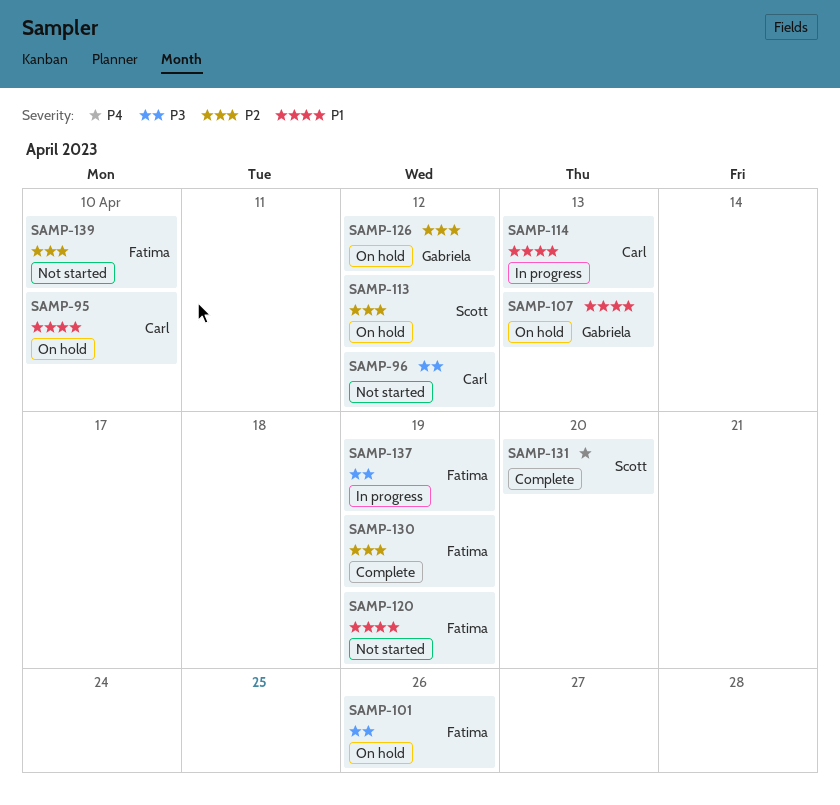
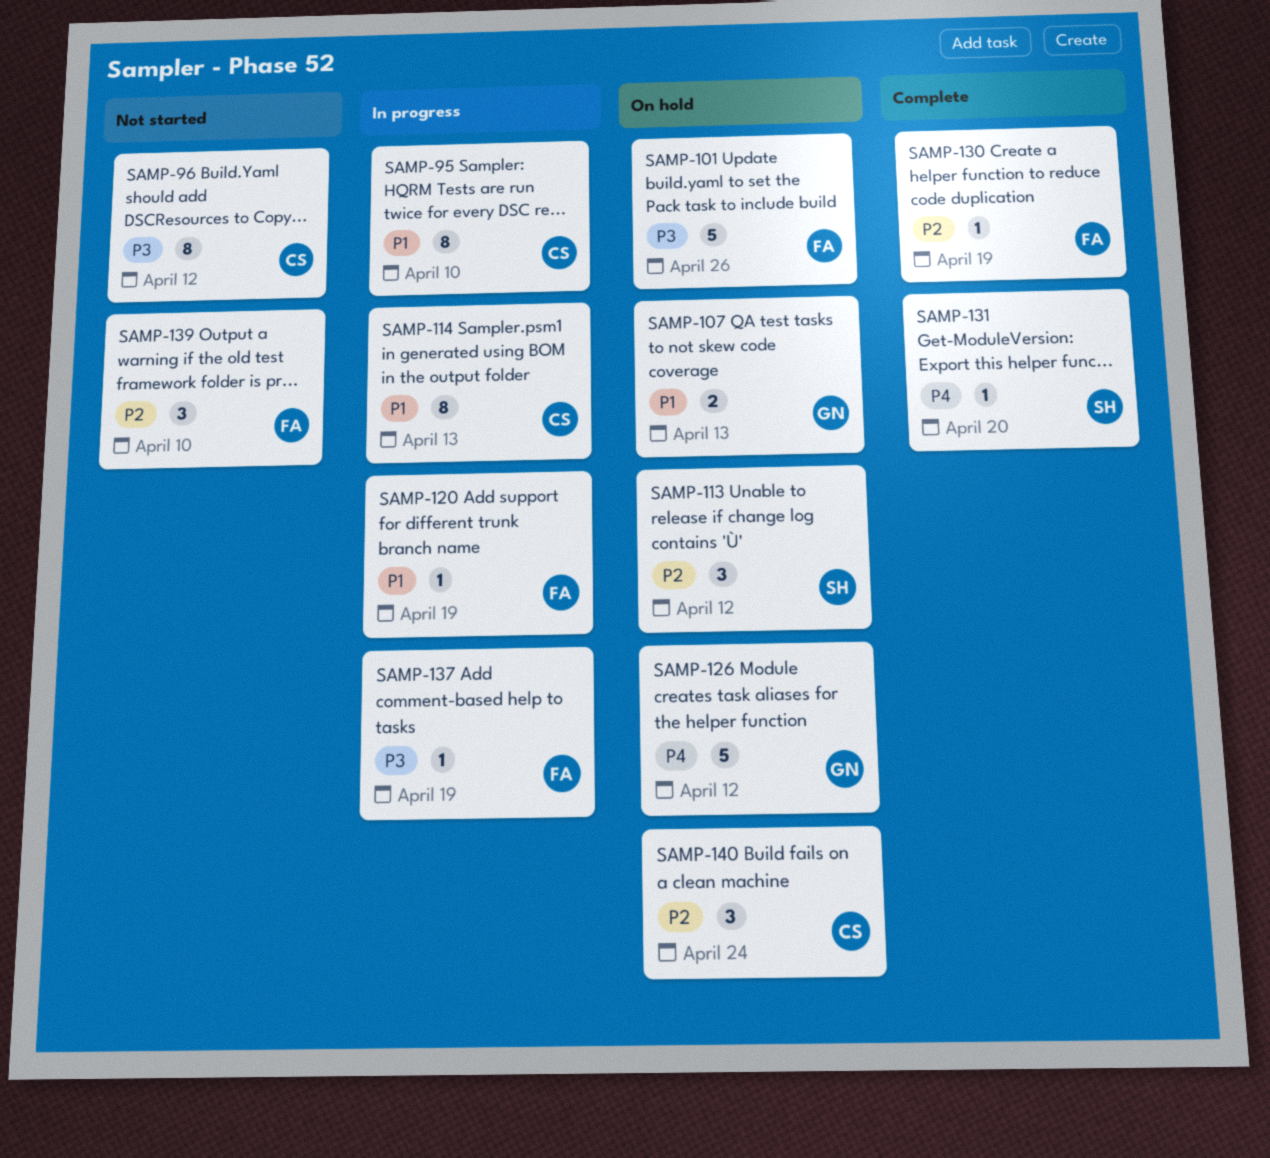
SAMP-95, status: On hold -> In progress
SAMP-120, status: Not started -> In progress
SAMP-126, priority: P2 -> P4
SAMP-140: none -> present

